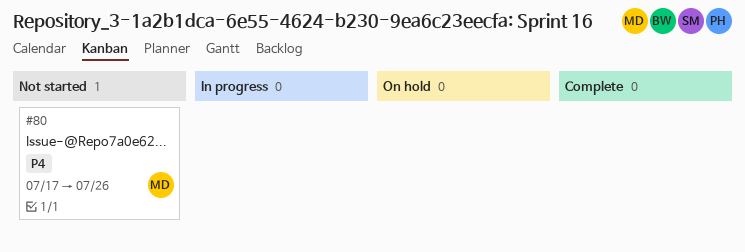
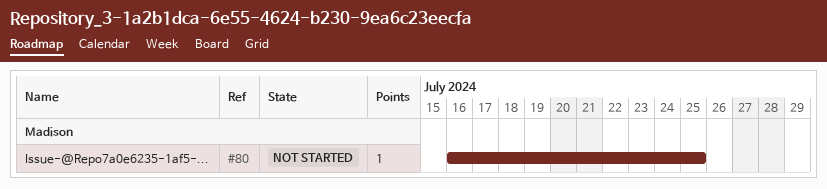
#80, start: Jul 17 -> Jul 16
#80, due: Jul 26 -> Jul 25

